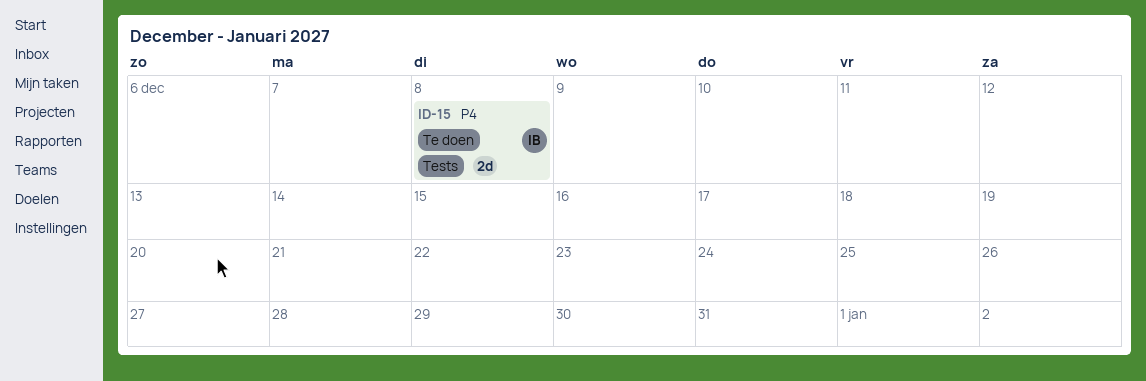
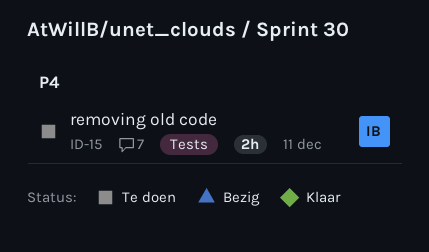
ID-15, estimate: 2d -> 2h
ID-15, due: Dec 8 -> Dec 11

